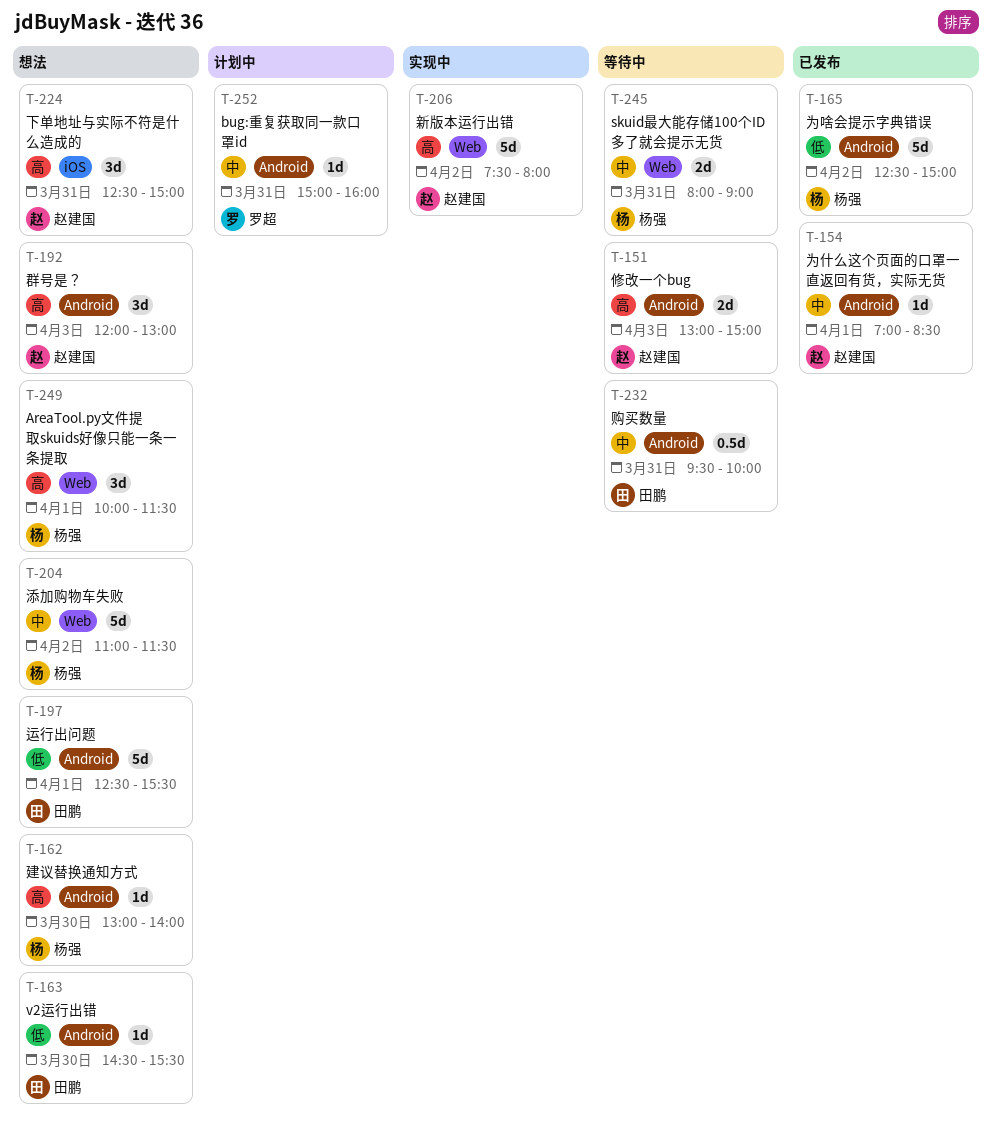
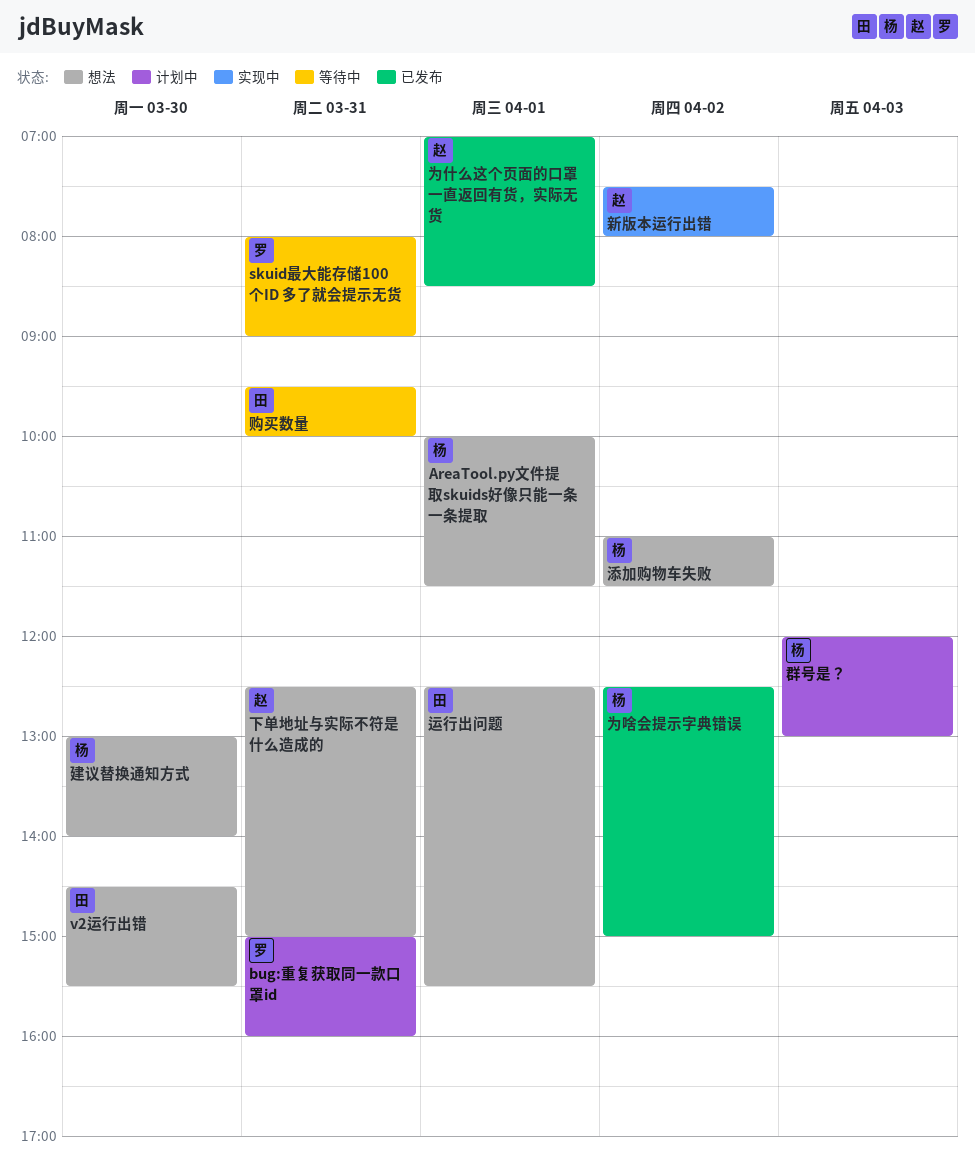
skuid最大能存储100个ID 多了就会提示无货, owner: 杨强 -> 罗超
修改一个bug: present -> none
群号是？, status: 想法 -> 计划中
群号是？, owner: 赵建国 -> 杨强

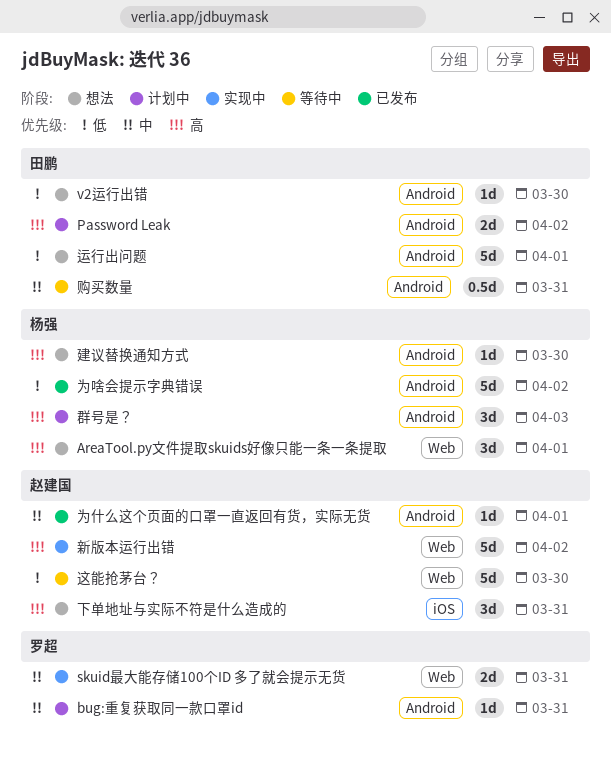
Password Leak: none -> present
skuid最大能存储100个ID 多了就会提示无货, status: 等待中 -> 实现中
添加购物车失败: present -> none
这能抢茅台？: none -> present

